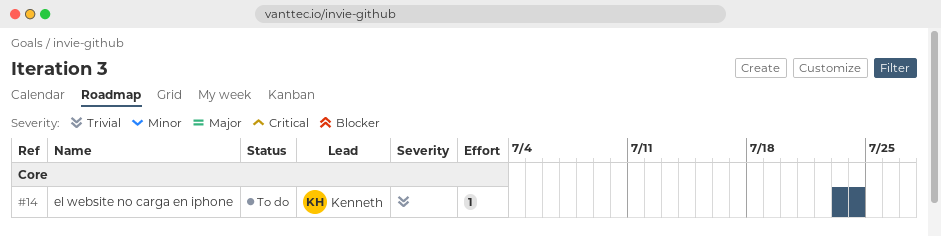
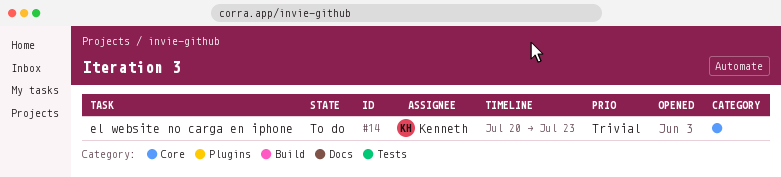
#14, start: Jul 23 -> Jul 20
#14, due: Jul 24 -> Jul 23

